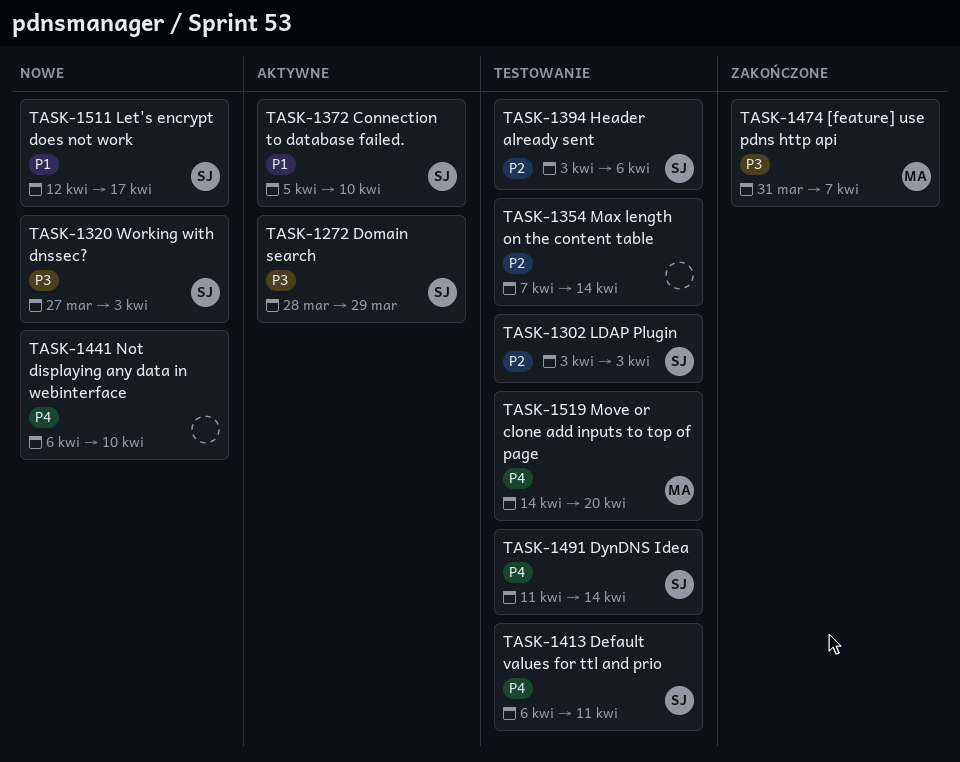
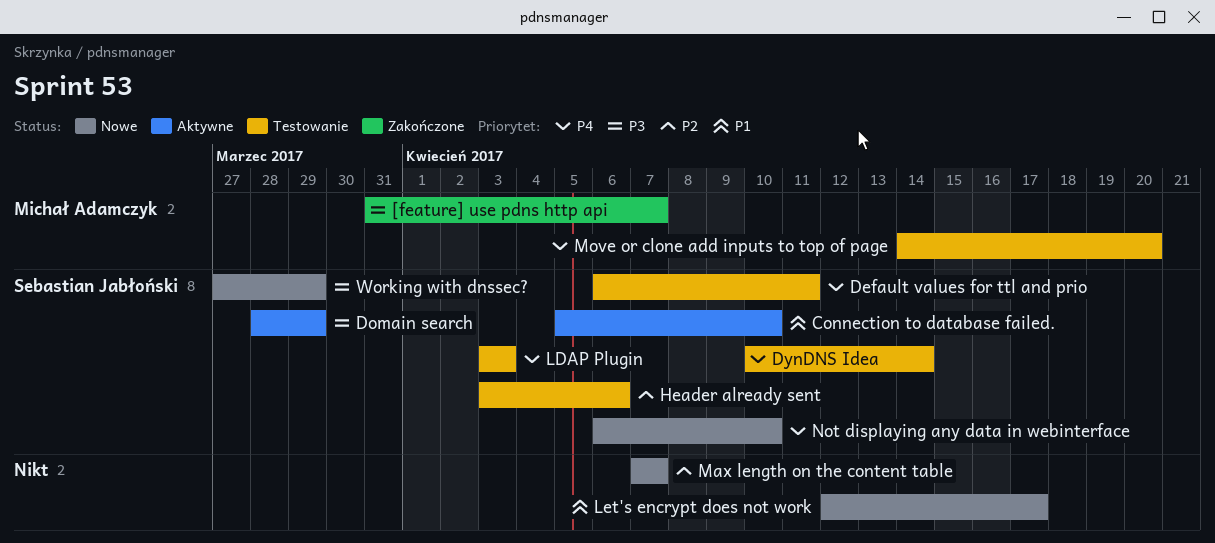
DynDNS Idea, start: Apr 11 -> Apr 10
LDAP Plugin, priority: P2 -> P4
Let's encrypt does not work, owner: Sebastian Jabłoński -> none
Max length on the content table, status: Testowanie -> Nowe
Max length on the content table, due: Apr 14 -> Apr 7
Not displaying any data in webinterface, owner: none -> Sebastian Jabłoński
Working with dnssec?, due: Apr 3 -> Mar 29

